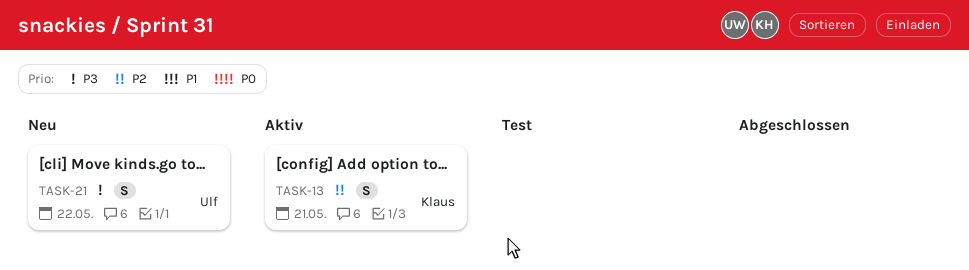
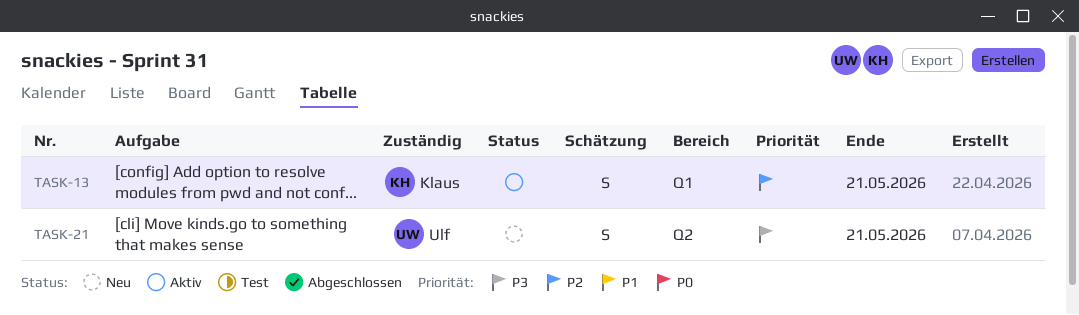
TASK-21, due: May 22 -> May 21

